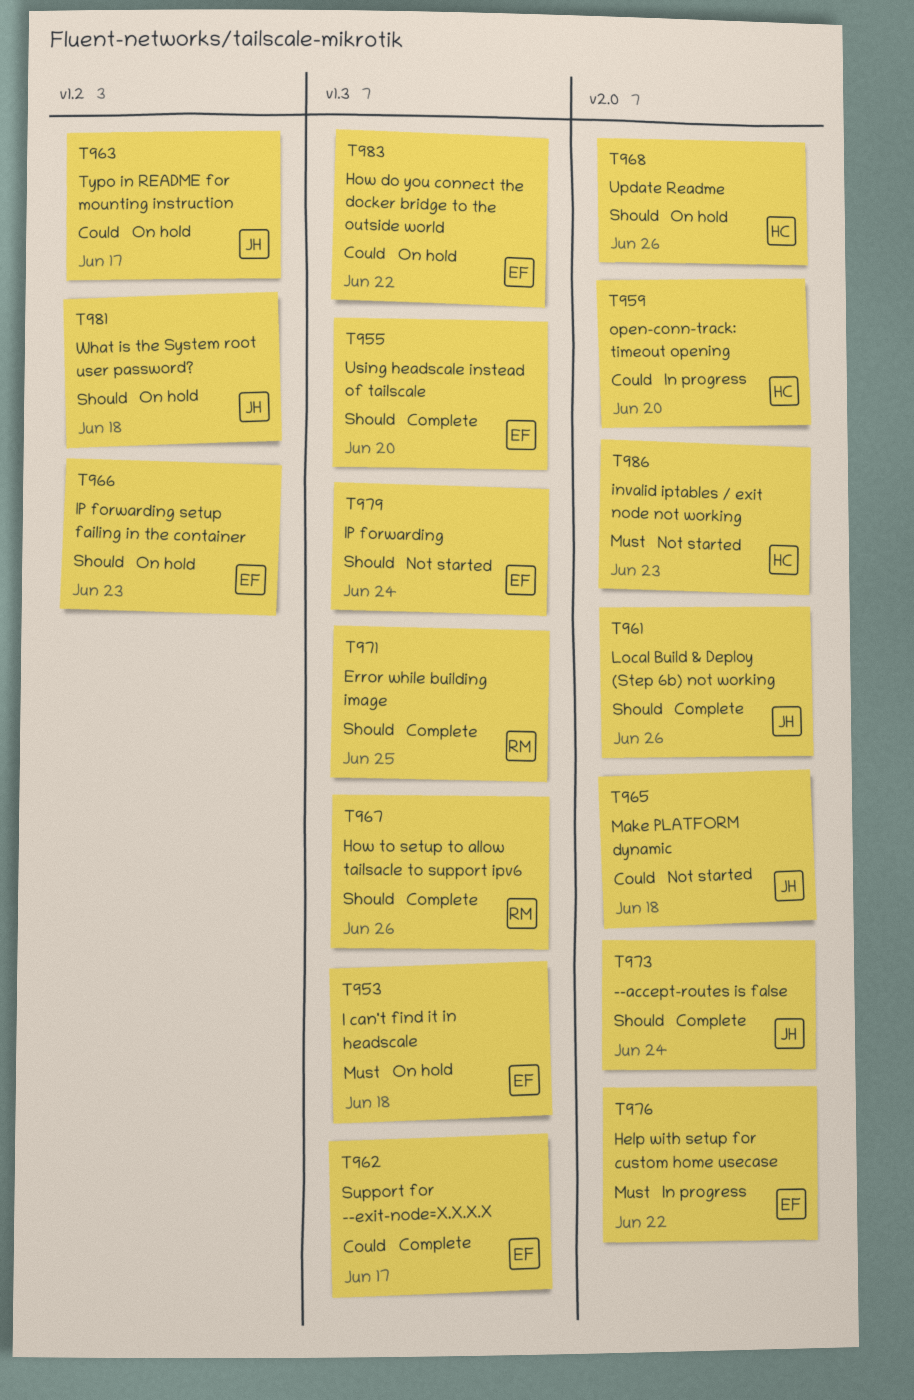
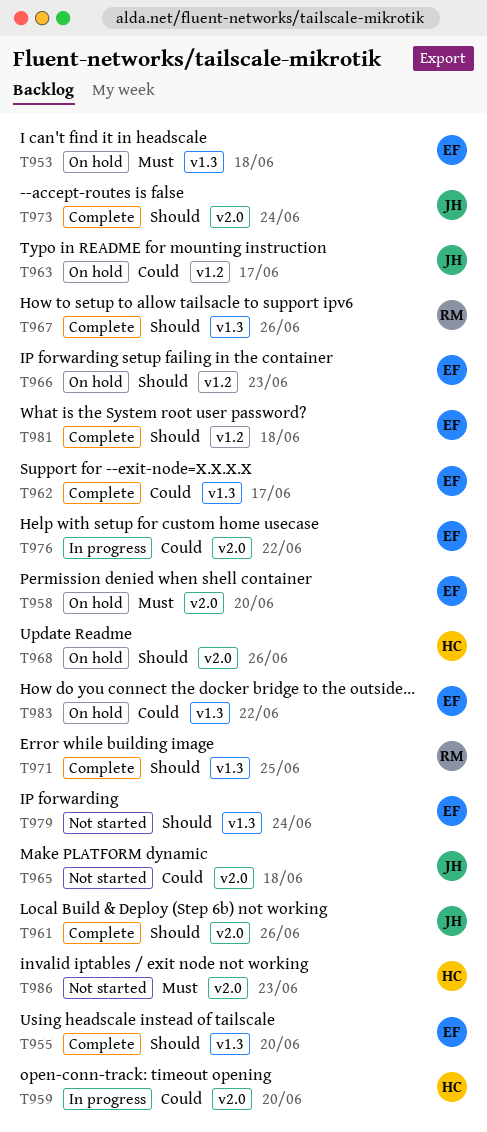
T958: none -> present
T976, priority: Must -> Could
T981, status: On hold -> Complete
T981, owner: JH -> EF

